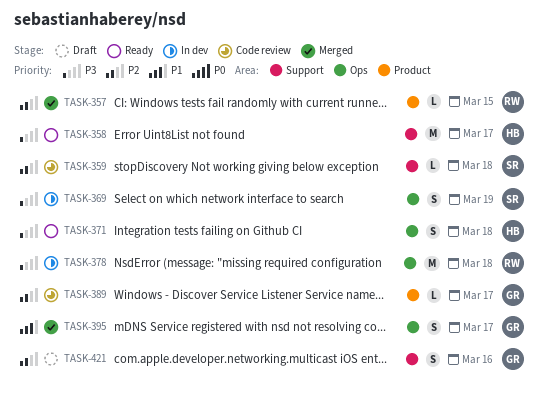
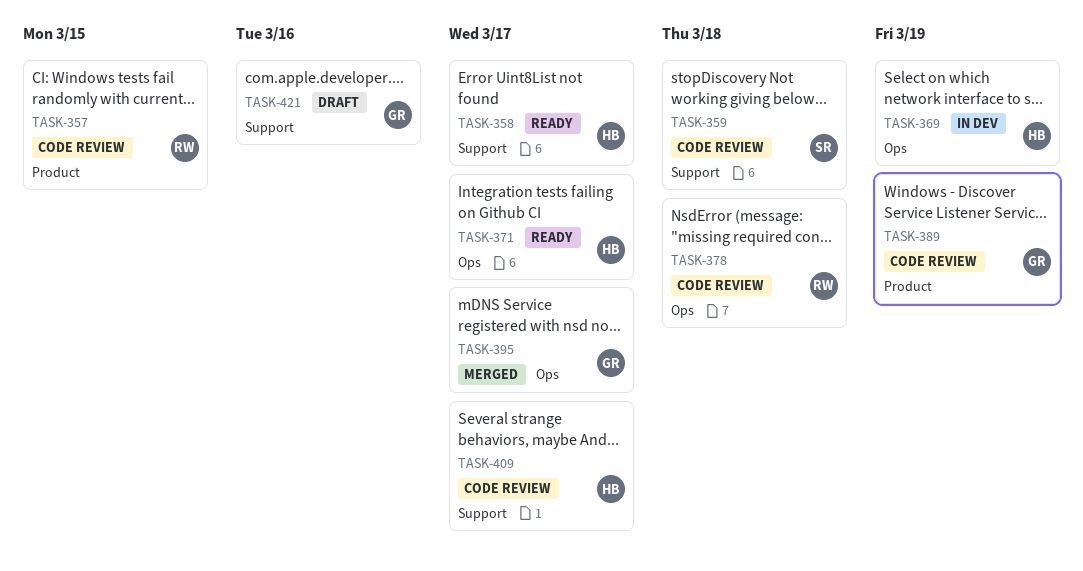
TASK-357, status: Merged -> Code review
TASK-369, owner: SR -> HB
TASK-371, due: Mar 18 -> Mar 17
TASK-378, status: In dev -> Code review
TASK-389, due: Mar 17 -> Mar 19
TASK-409: none -> present

